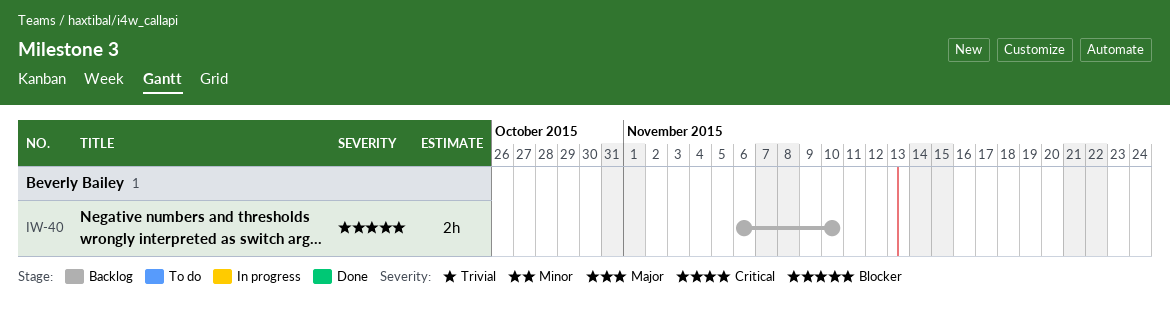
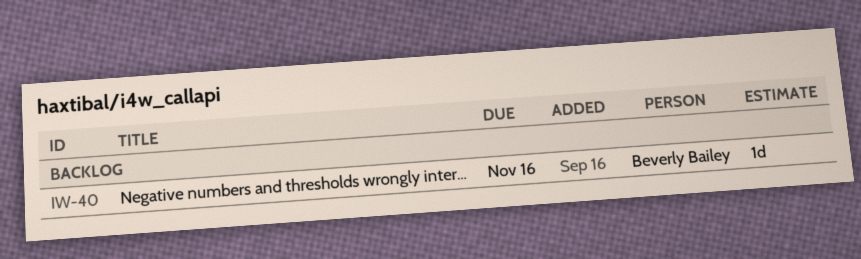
IW-40, estimate: 2h -> 1d
IW-40, due: Nov 10 -> Nov 16

